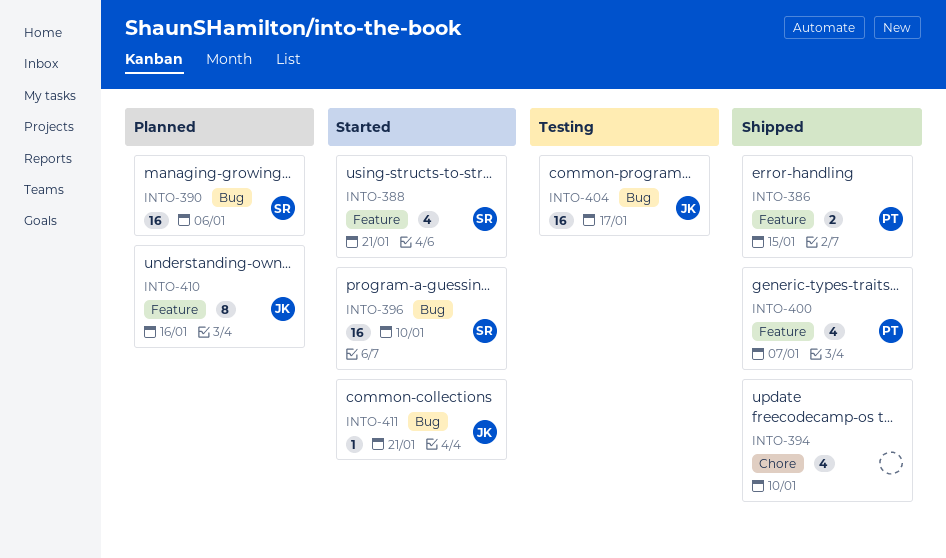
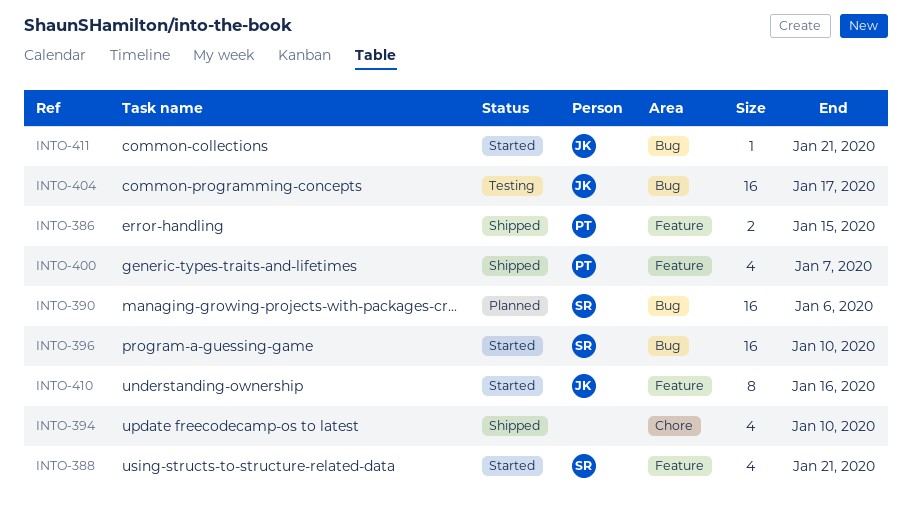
INTO-410, status: Planned -> Started

